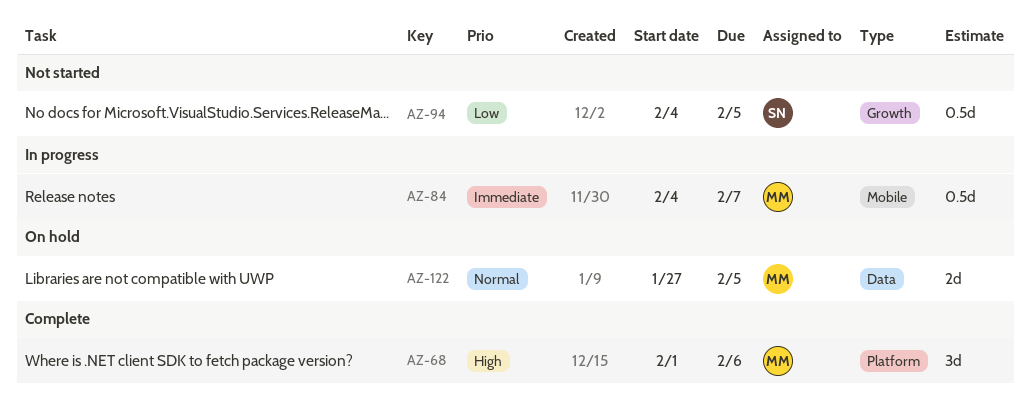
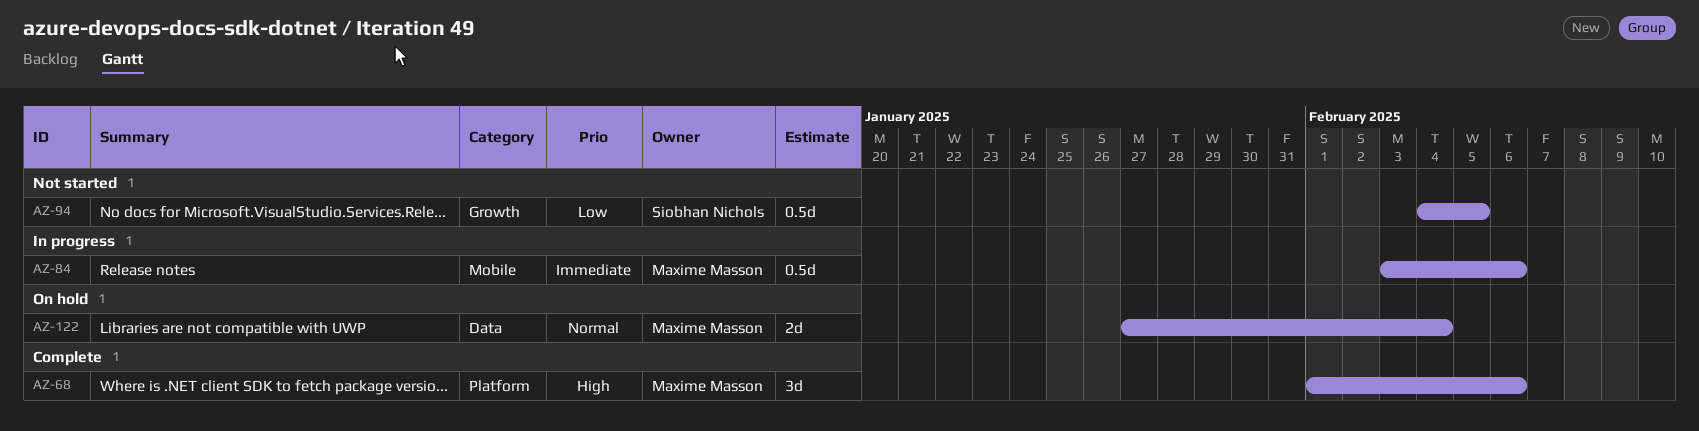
AZ-84, start: Feb 4 -> Feb 3
AZ-84, due: Feb 7 -> Feb 6
AZ-122, due: Feb 5 -> Feb 4

